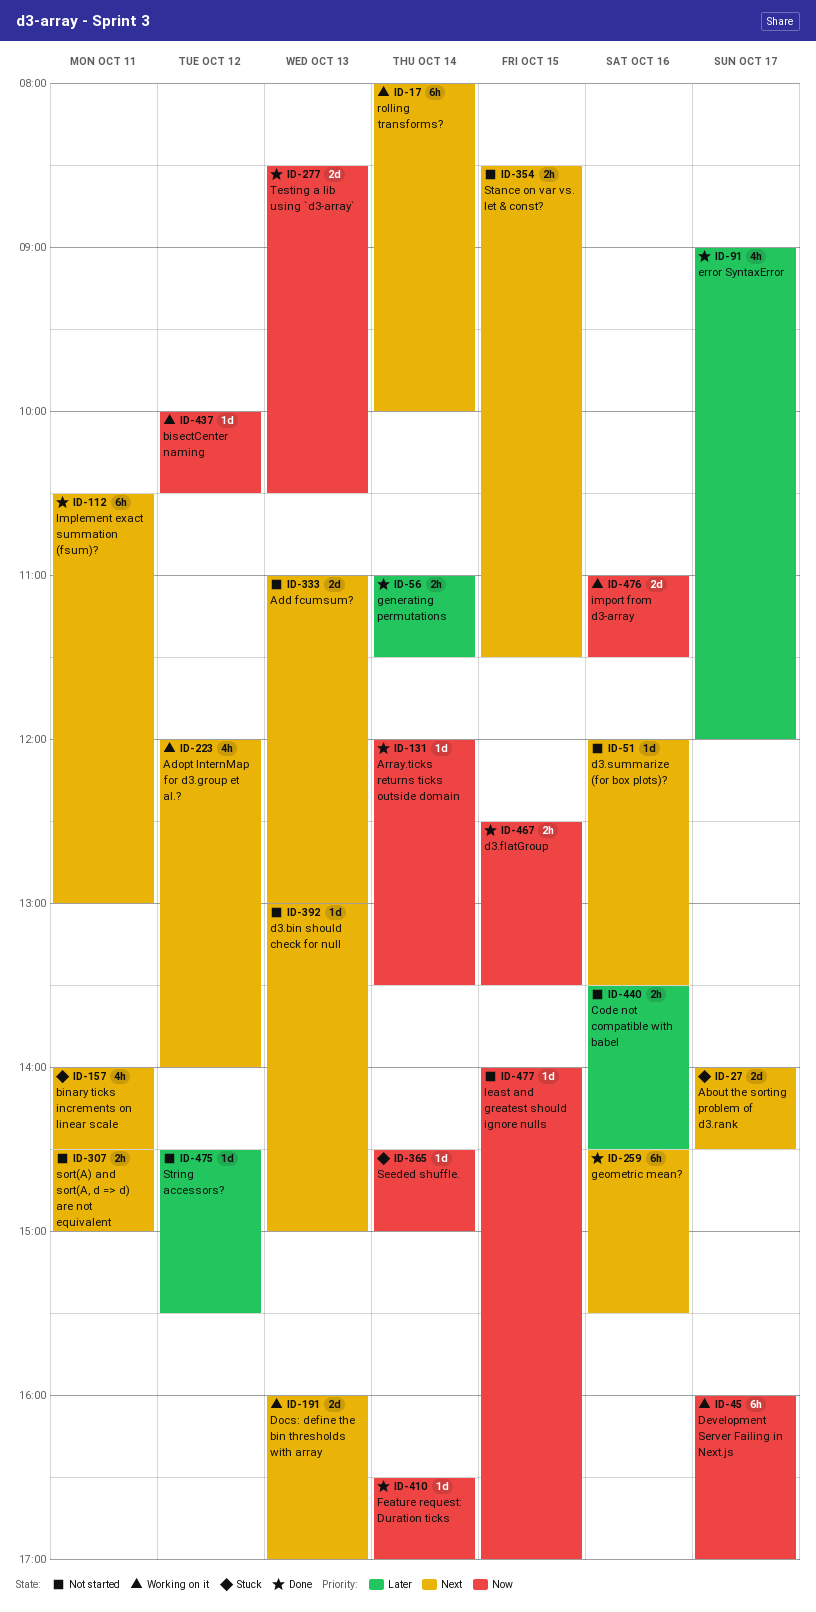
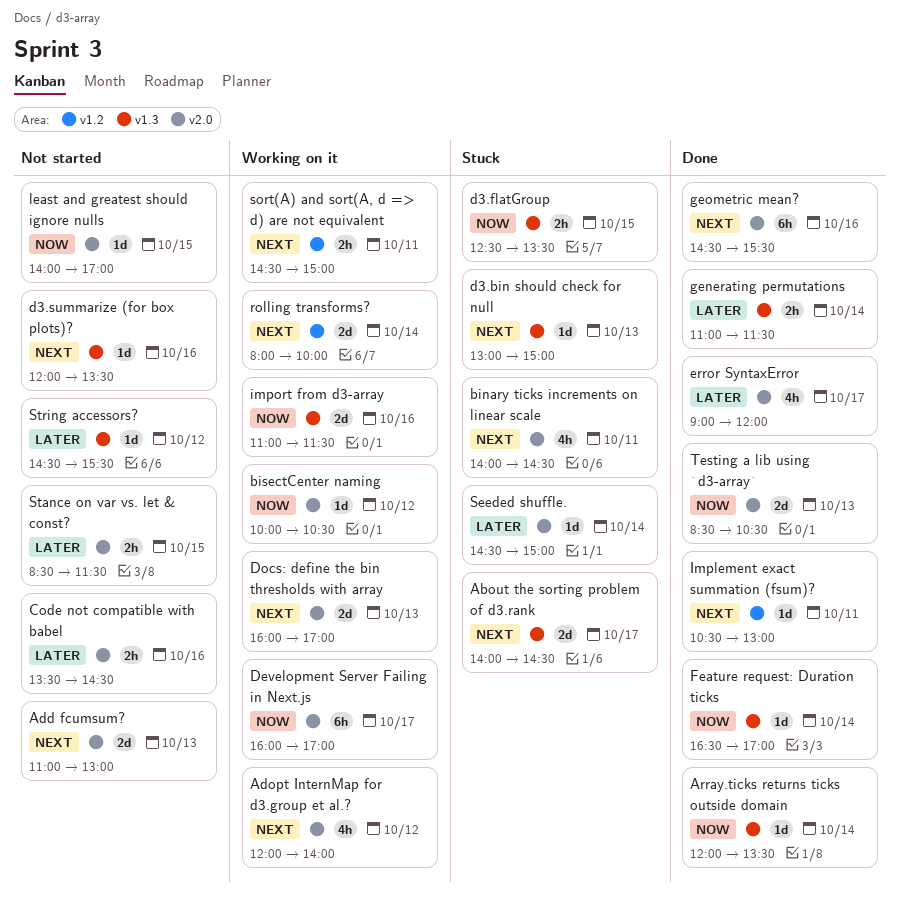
d3.bin should check for null, status: Not started -> Stuck
d3.flatGroup, status: Done -> Stuck
Implement exact summation (fsum)?, estimate: 6h -> 1d
rolling transforms?, estimate: 6h -> 2d
Seeded shuffle., priority: Now -> Later
sort(A) and sort(A, d => d) are not equivalent, status: Not started -> Working on it
Stance on var vs. let & const?, priority: Next -> Later

